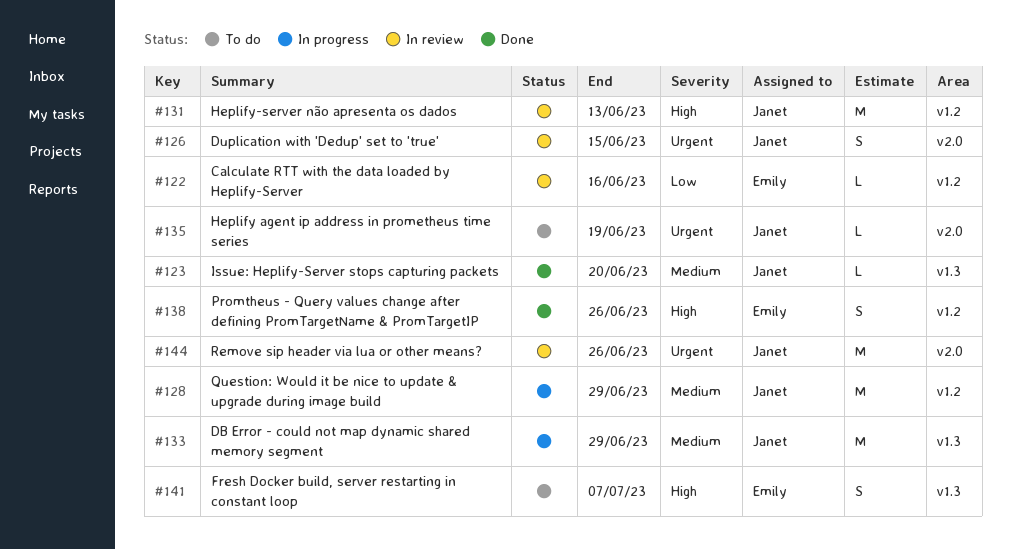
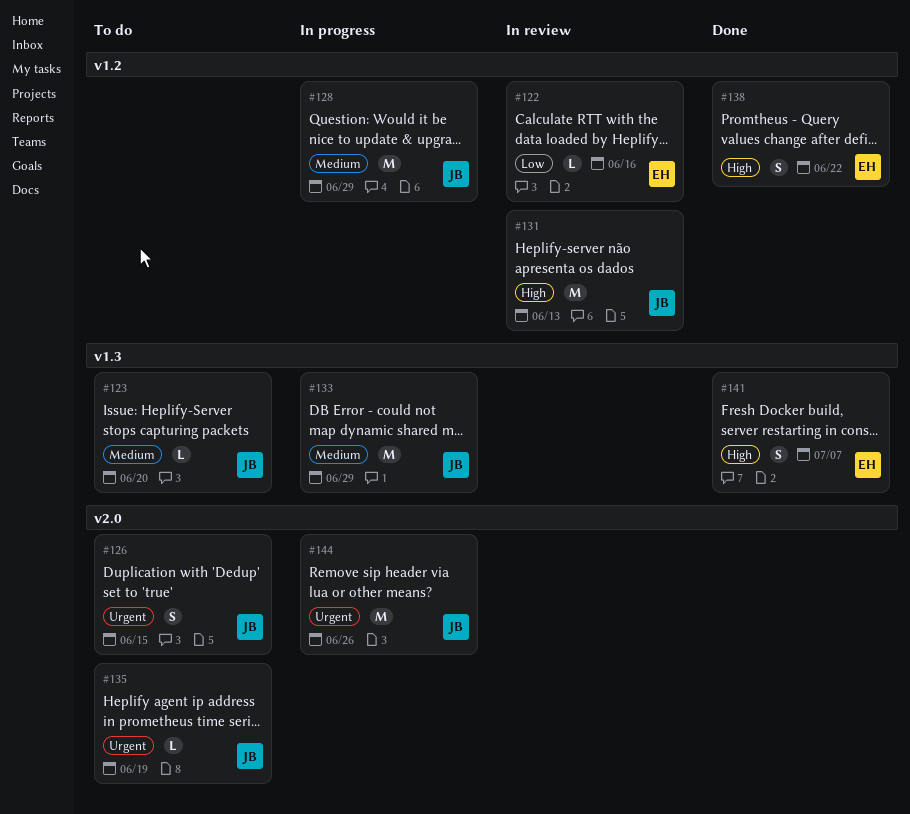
#123, status: Done -> To do
#126, status: In review -> To do
#138, due: Jun 26 -> Jun 22
#141, status: To do -> Done
#144, status: In review -> In progress

